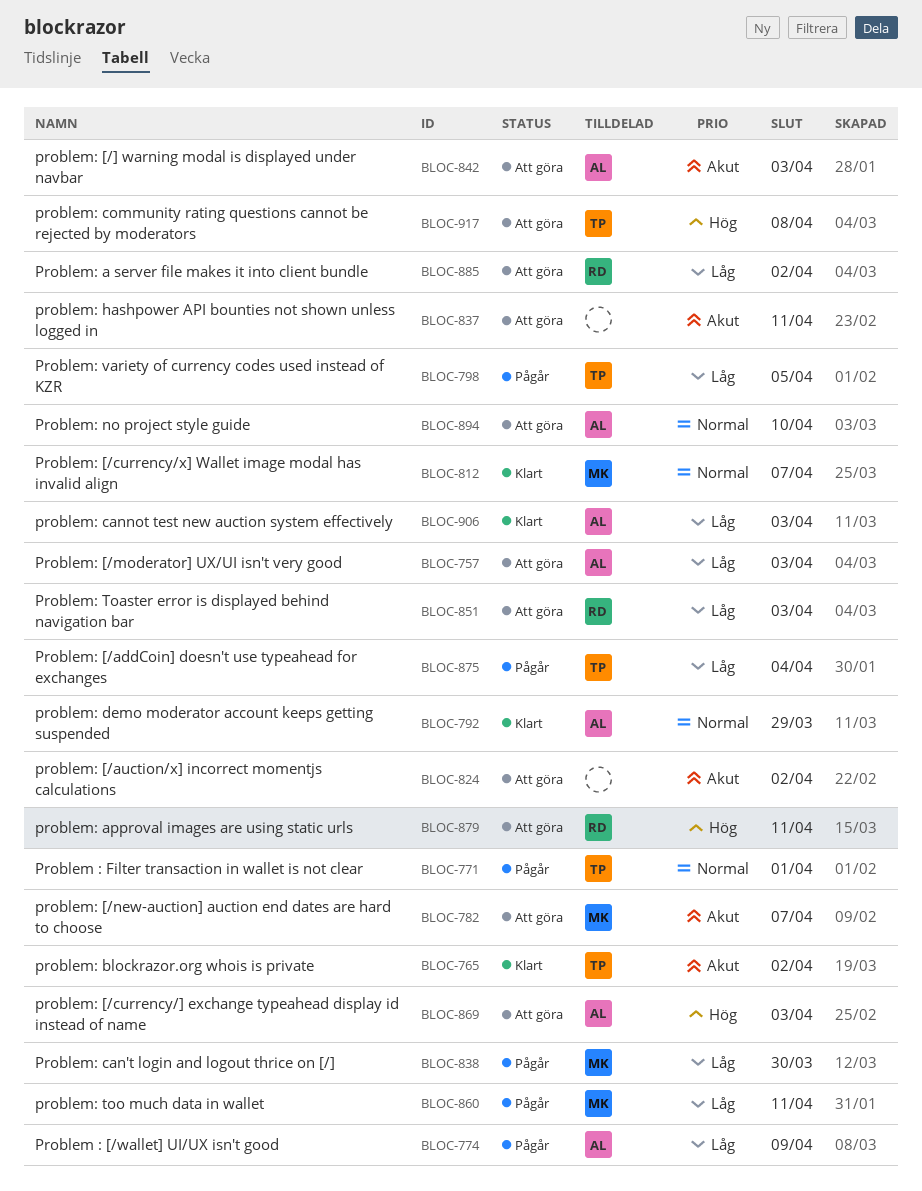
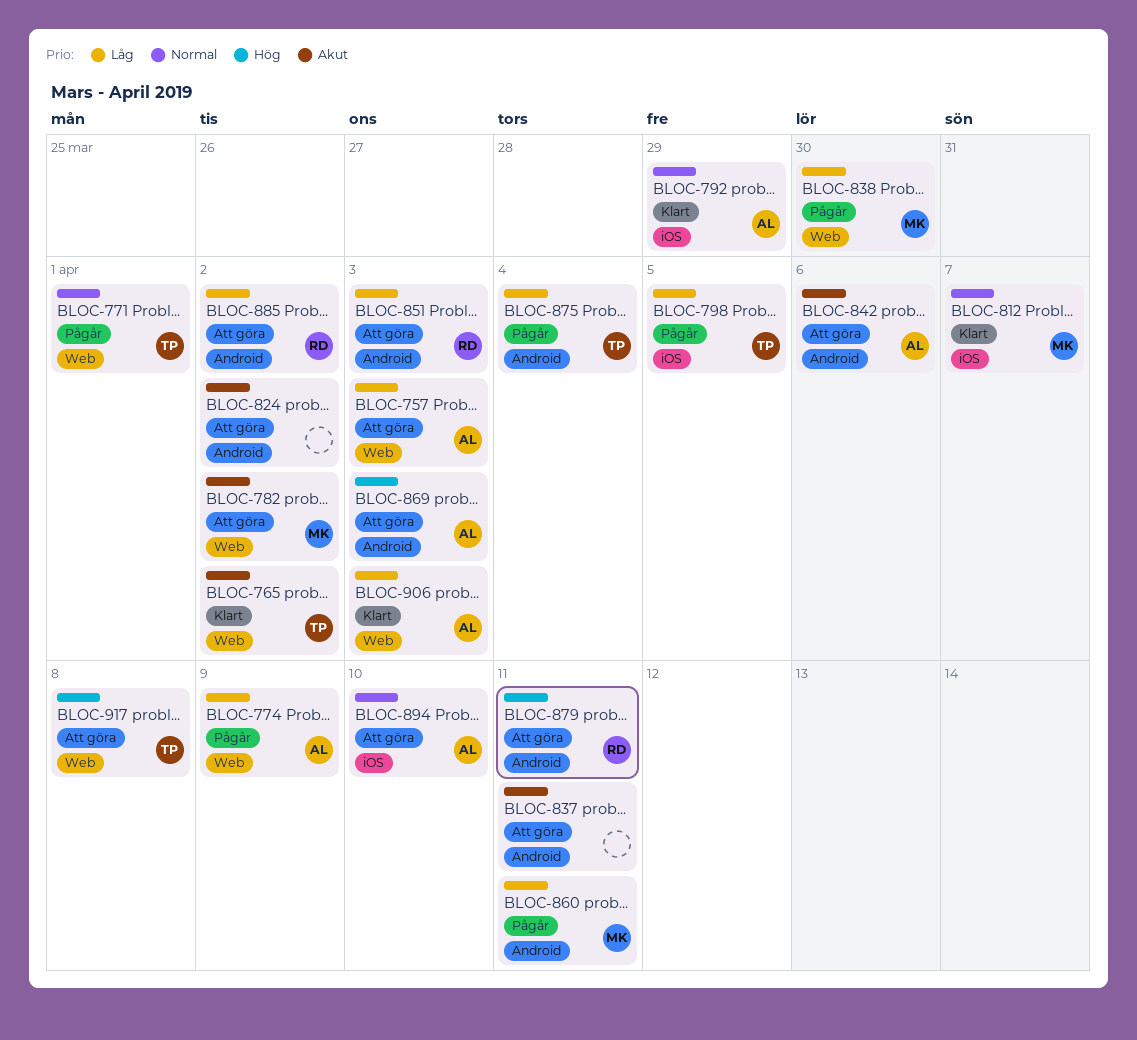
BLOC-782, due: Apr 7 -> Apr 2
BLOC-842, due: Apr 3 -> Apr 6

